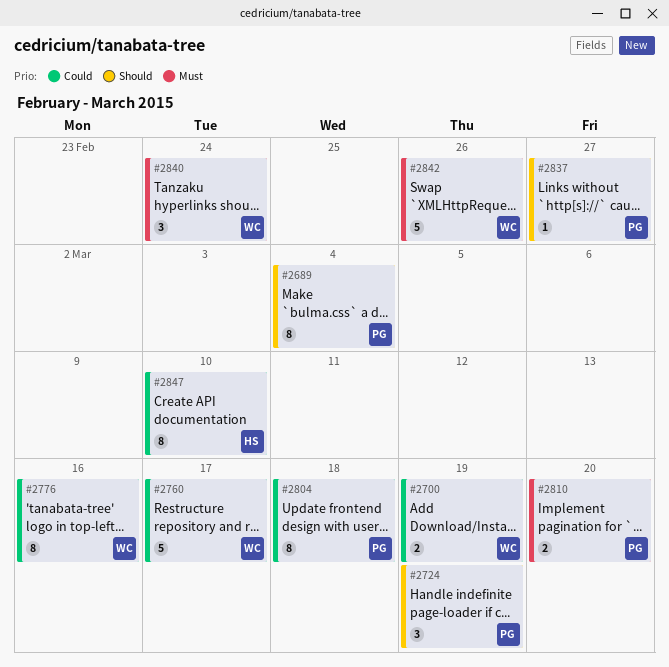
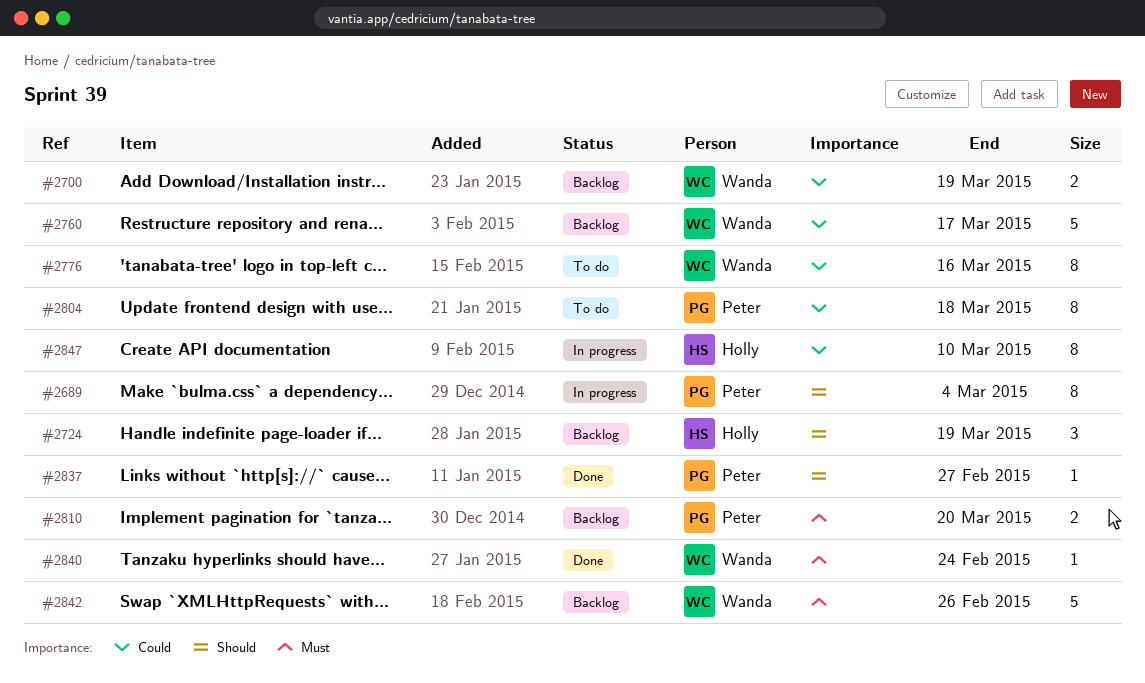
#2724, owner: Peter -> Holly
#2840, estimate: 3 -> 1

